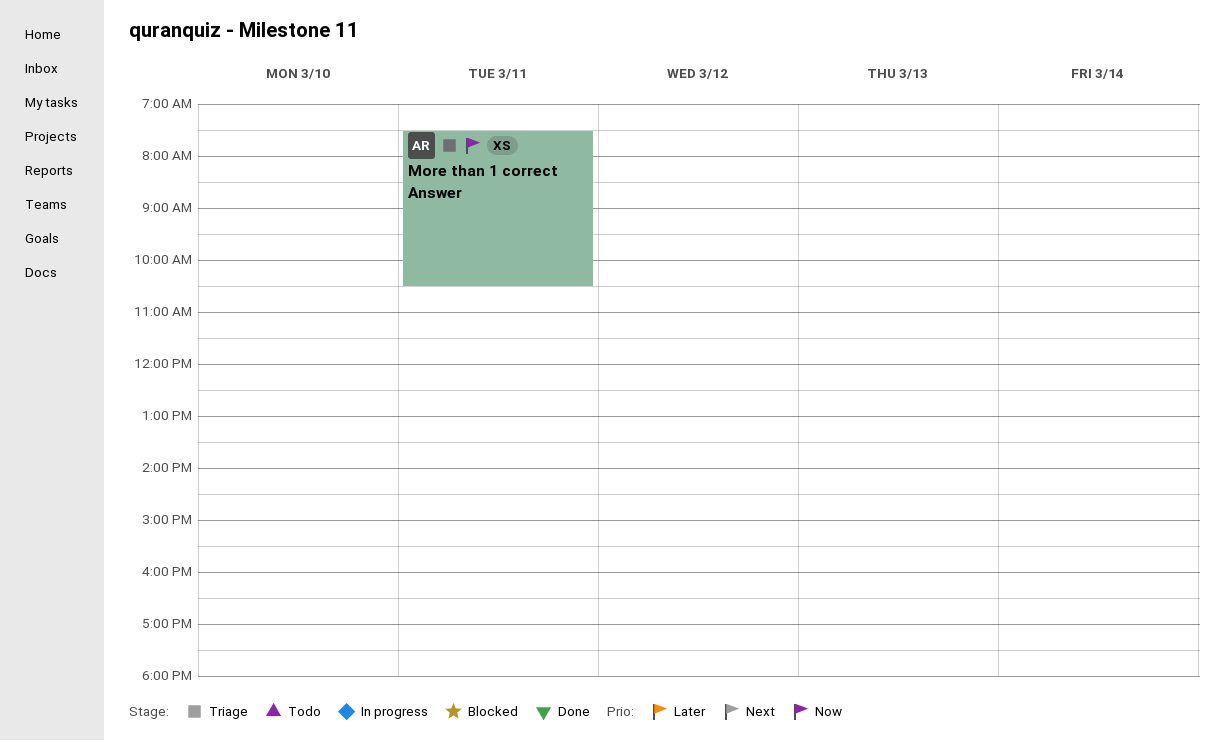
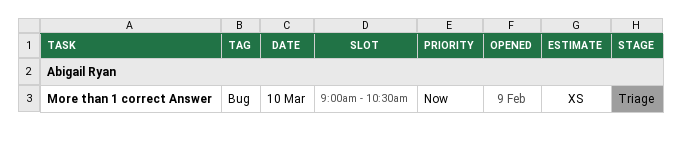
More than 1 correct Answer, day: Mar 11 -> Mar 10
More than 1 correct Answer, begins: 07:30 -> 09:00

